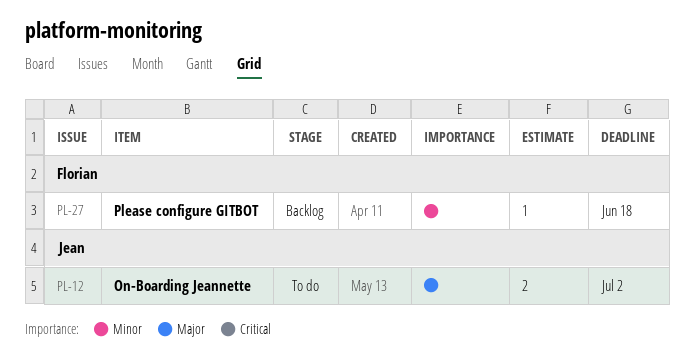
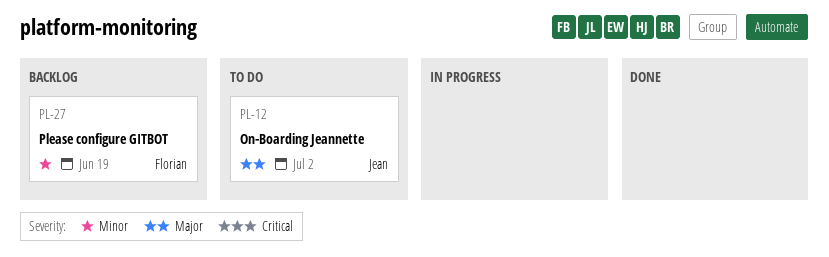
PL-27, due: Jun 18 -> Jun 19

